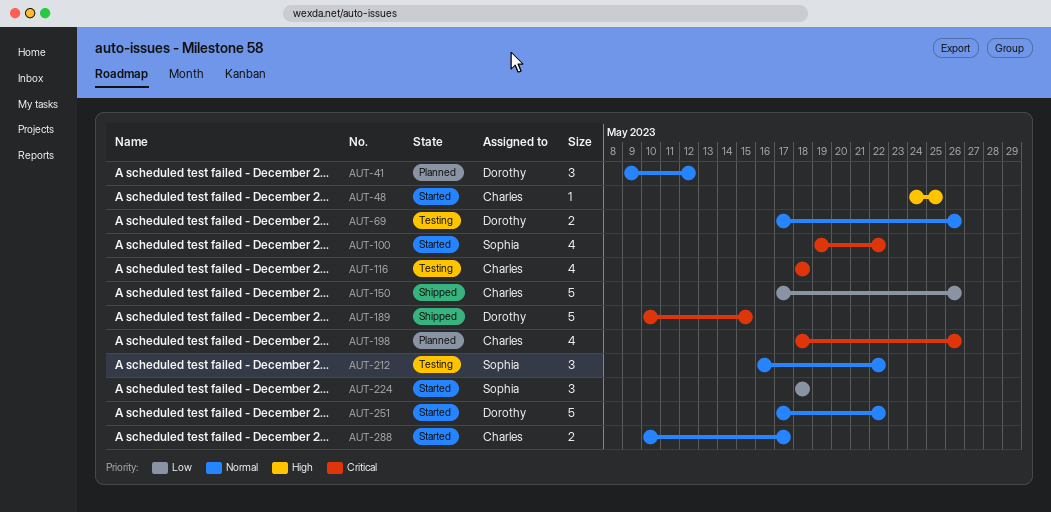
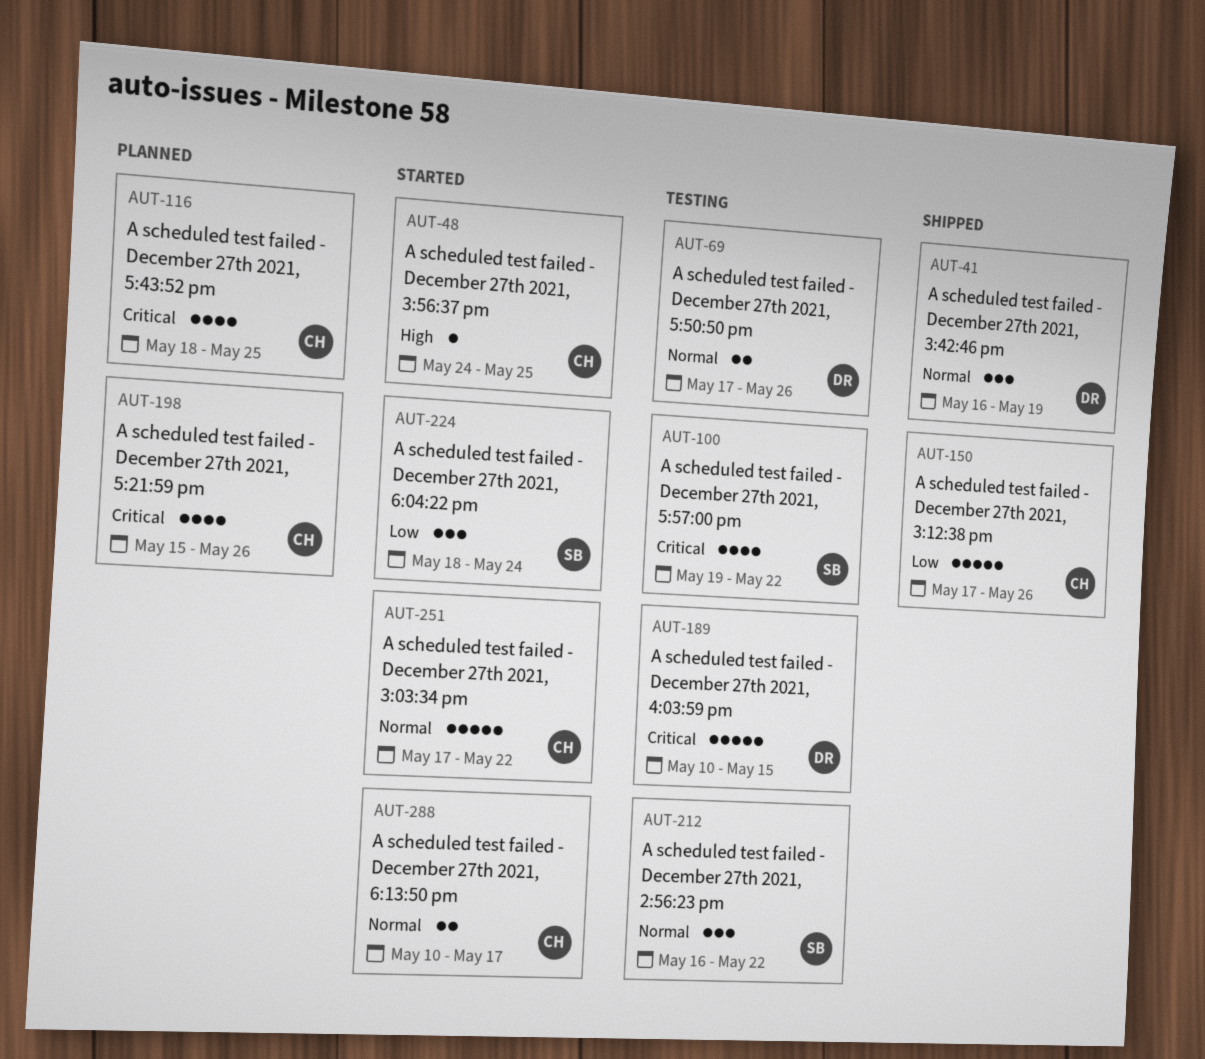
AUT-41, status: Planned -> Shipped
AUT-41, start: May 9 -> May 16
AUT-41, due: May 12 -> May 19
AUT-100, status: Started -> Testing
AUT-116, status: Testing -> Planned
AUT-116, due: May 18 -> May 25
AUT-189, status: Shipped -> Testing
AUT-198, start: May 18 -> May 15
AUT-224, due: May 18 -> May 24
AUT-251, owner: Dorothy -> Charles

